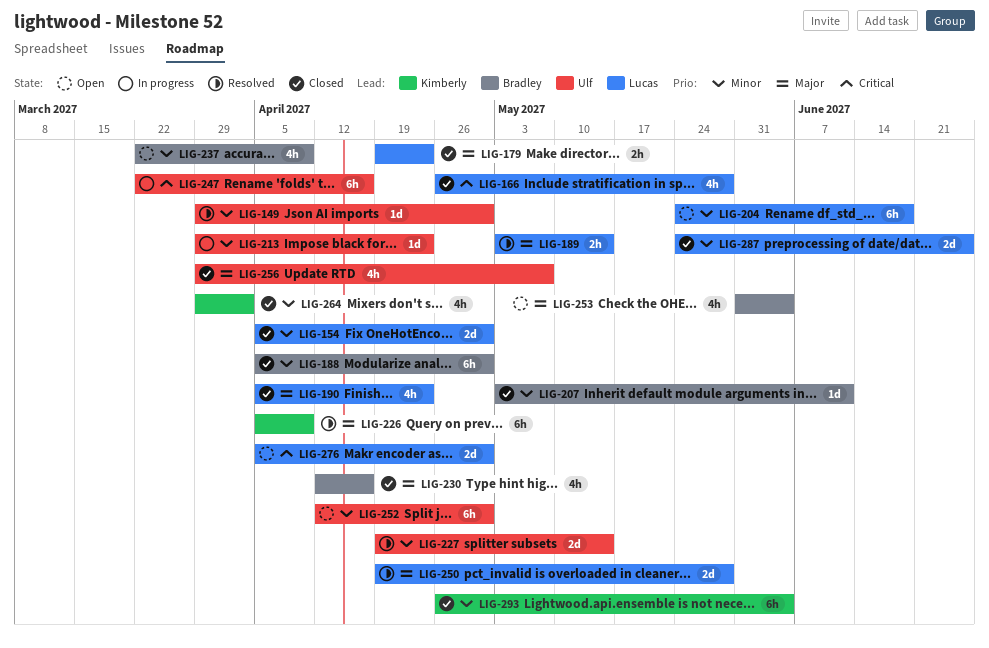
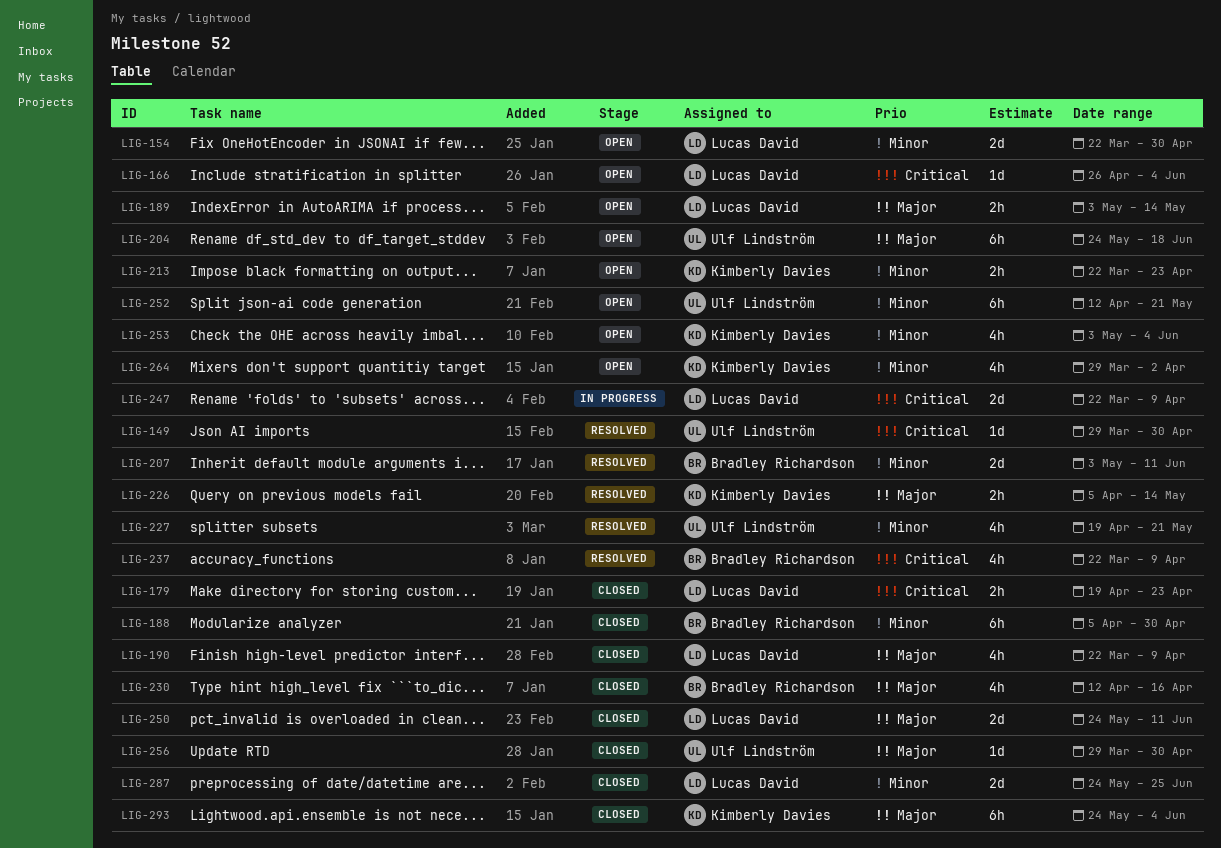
LIG-149, priority: Minor -> Critical
LIG-154, status: Closed -> Open
LIG-154, start: Apr 5 -> Mar 22
LIG-166, status: Closed -> Open
LIG-166, estimate: 4h -> 1d
LIG-166, due: May 28 -> Jun 4
LIG-179, priority: Major -> Critical
LIG-189, status: Resolved -> Open
LIG-190, start: Apr 5 -> Mar 22
LIG-190, due: Apr 23 -> Apr 9
LIG-204, owner: Lucas David -> Ulf Lindström
LIG-204, priority: Minor -> Major
LIG-207, status: Closed -> Resolved
LIG-207, estimate: 1d -> 2d
LIG-213, status: In progress -> Open
LIG-213, owner: Ulf Lindström -> Kimberly Davies
LIG-213, estimate: 1d -> 2h
LIG-213, start: Mar 29 -> Mar 22
LIG-226, estimate: 6h -> 2h
LIG-226, due: Apr 9 -> May 14
LIG-227, estimate: 2d -> 4h
LIG-227, due: May 14 -> May 21
LIG-237, status: Open -> Resolved
LIG-237, priority: Minor -> Critical
LIG-247, owner: Ulf Lindström -> Lucas David
LIG-247, estimate: 6h -> 2d
LIG-247, due: Apr 16 -> Apr 9
LIG-250, status: Resolved -> Closed
LIG-250, start: Apr 19 -> May 24
LIG-250, due: May 28 -> Jun 11
LIG-252, due: Apr 30 -> May 21
LIG-253, owner: Bradley Richardson -> Kimberly Davies
LIG-253, priority: Major -> Minor
LIG-253, start: May 31 -> May 3
LIG-256, estimate: 4h -> 1d
LIG-256, due: May 7 -> Apr 30
LIG-264, status: Closed -> Open
LIG-276: present -> none
LIG-293, priority: Minor -> Major
LIG-293, start: Apr 26 -> May 24

